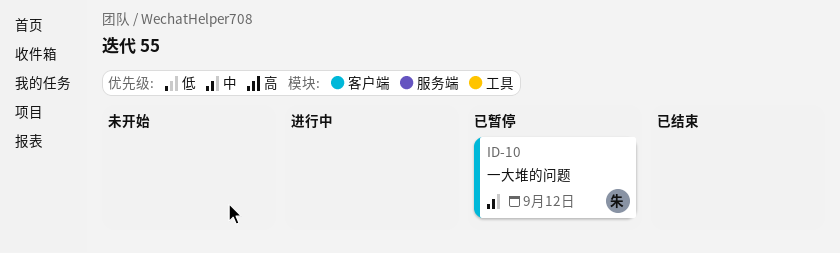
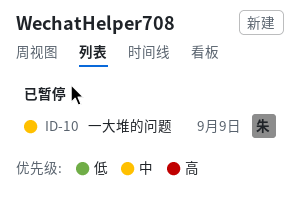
ID-10, due: Sep 12 -> Sep 9

